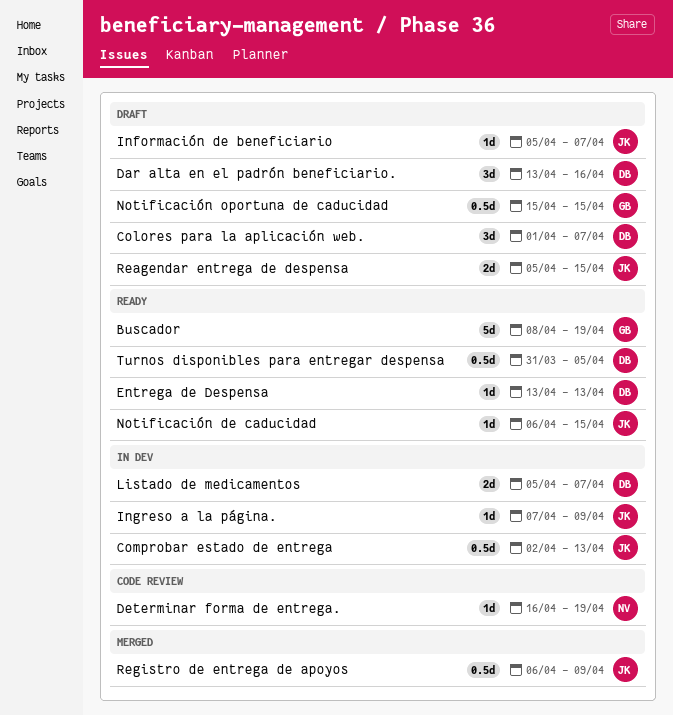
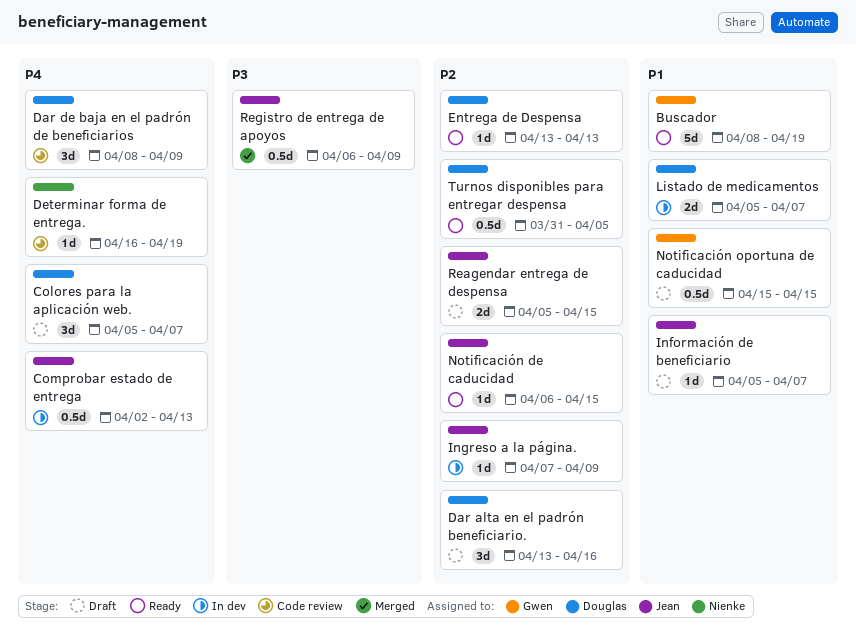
Colores para la aplicación web., start: Apr 1 -> Apr 5
Dar de baja en el padrón de beneficiarios: none -> present

